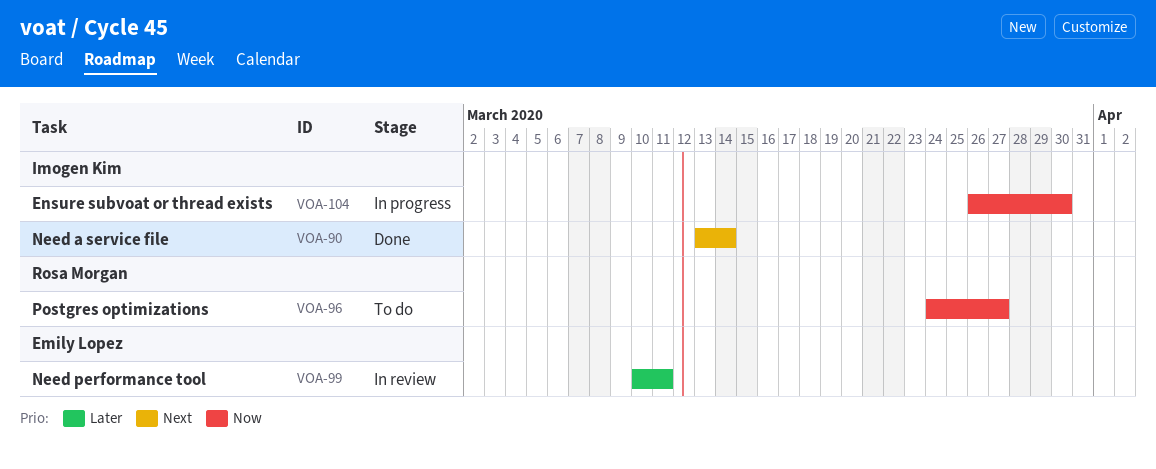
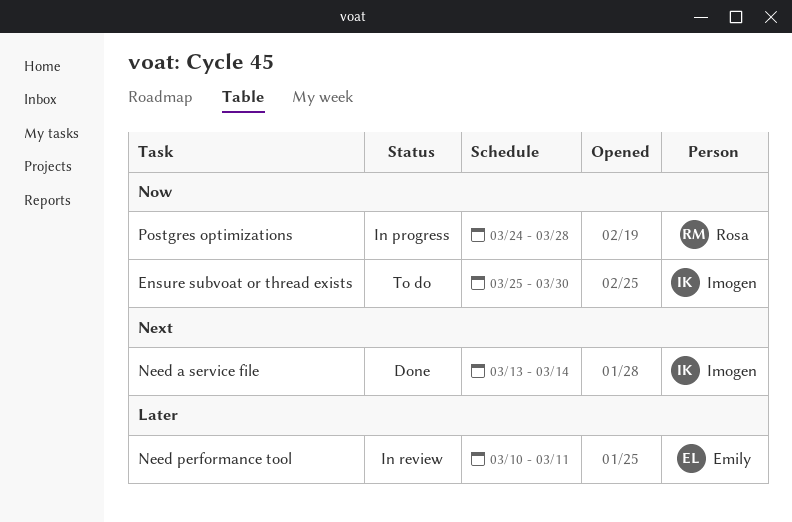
Ensure subvoat or thread exists, status: In progress -> To do
Ensure subvoat or thread exists, start: Mar 26 -> Mar 25
Postgres optimizations, status: To do -> In progress
Postgres optimizations, due: Mar 27 -> Mar 28

